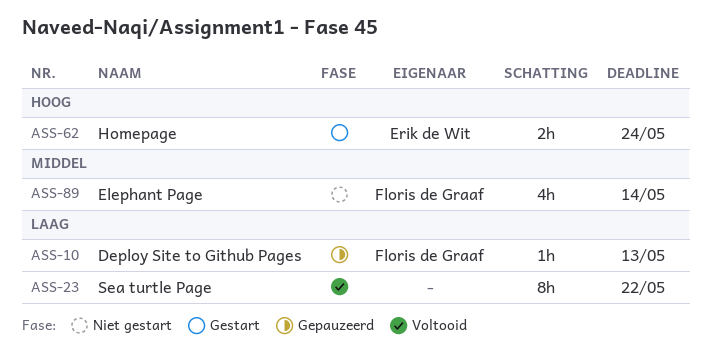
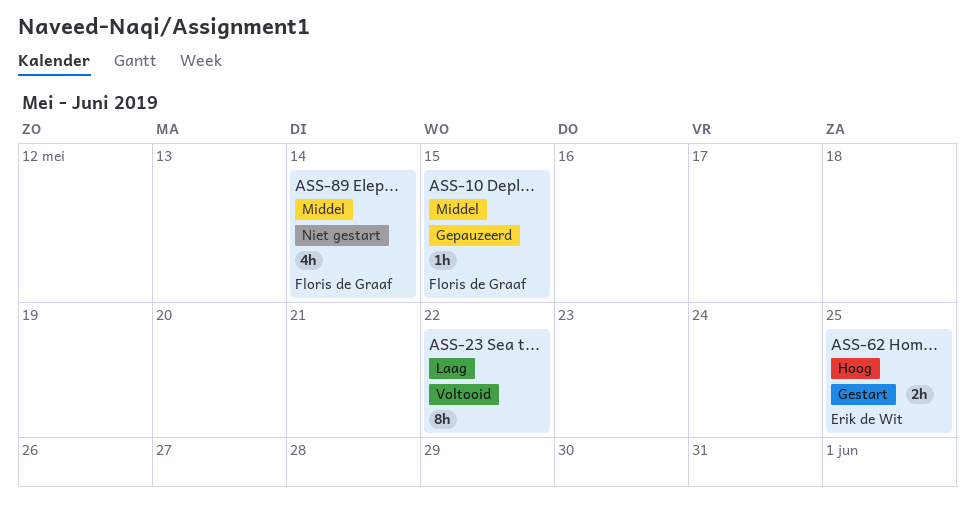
ASS-10, priority: Laag -> Middel
ASS-10, due: May 13 -> May 15
ASS-62, due: May 24 -> May 25

